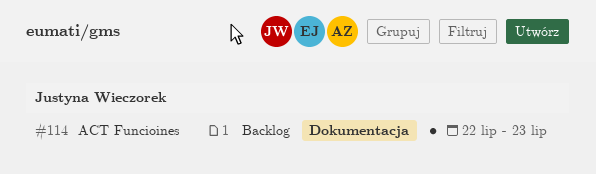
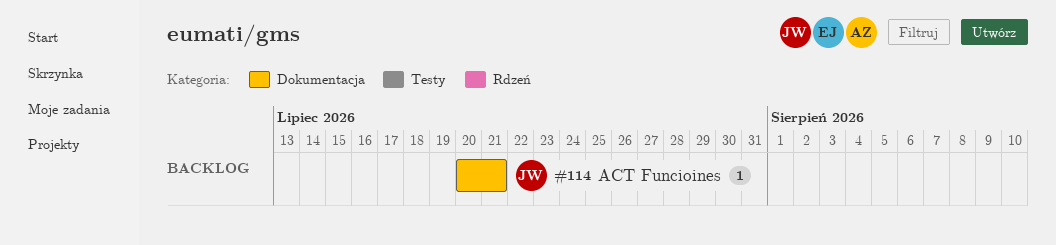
#114, start: Jul 22 -> Jul 20
#114, due: Jul 23 -> Jul 21

